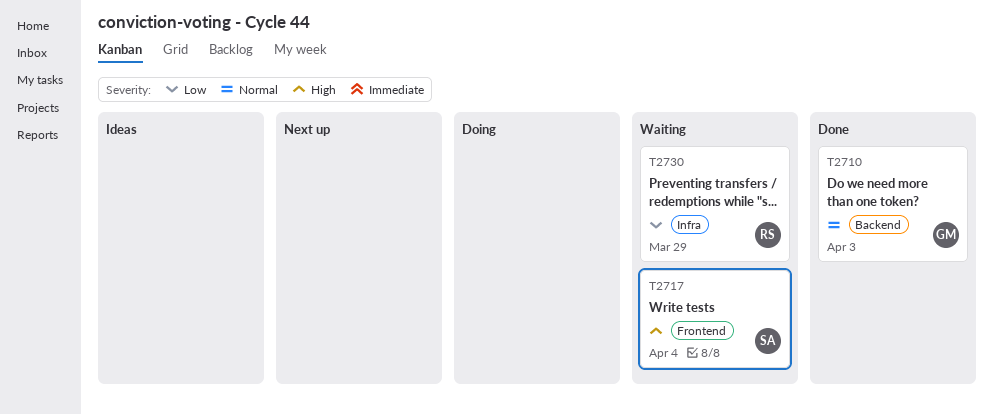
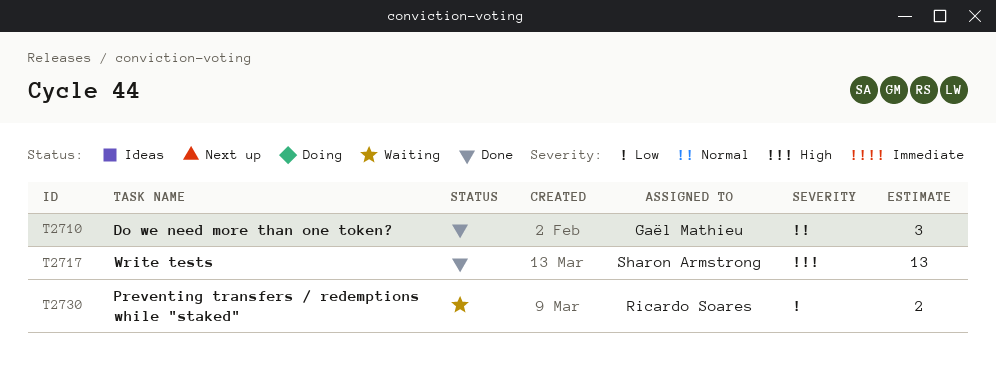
T2717, status: Waiting -> Done

